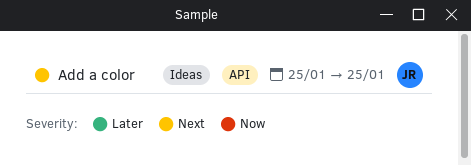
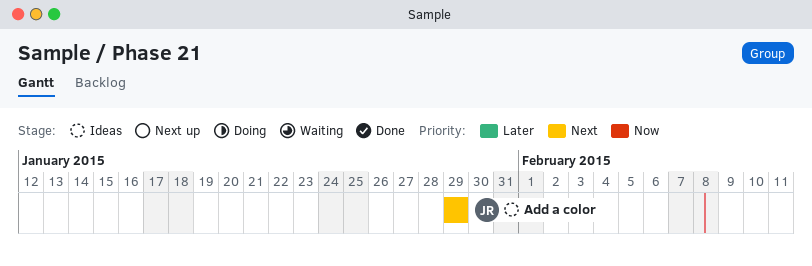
Add a color, start: Jan 25 -> Jan 29
Add a color, due: Jan 25 -> Jan 29

